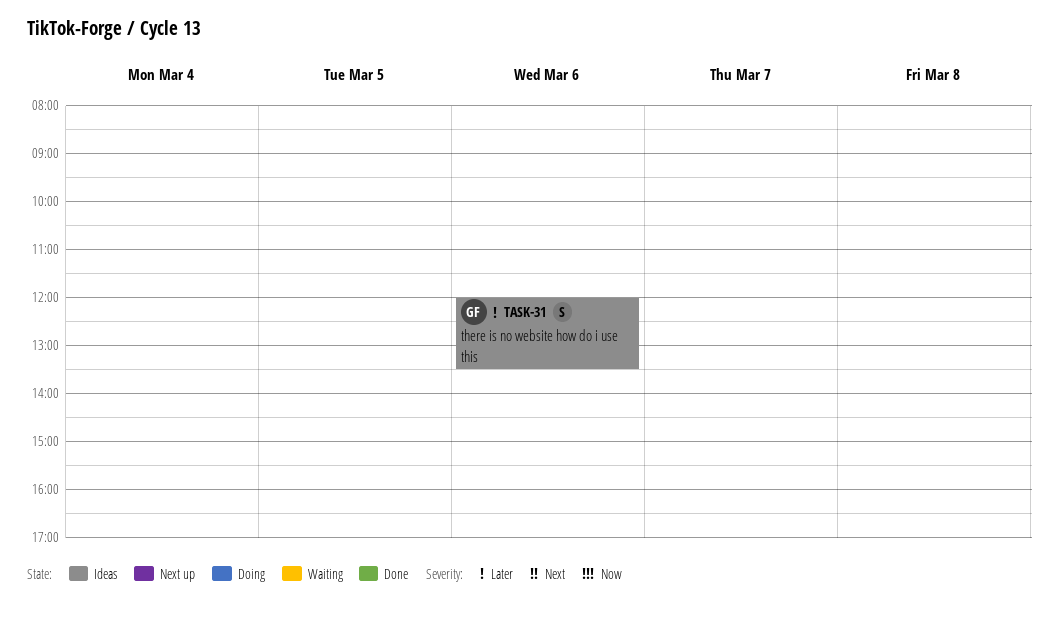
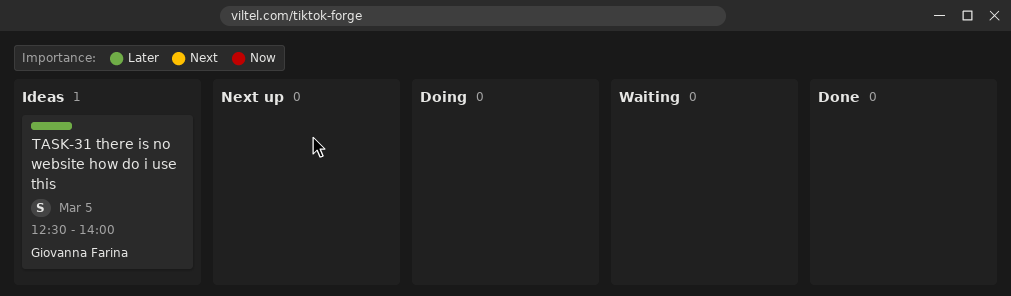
TASK-31, day: Mar 6 -> Mar 5
TASK-31, begins: 12:00 -> 12:30
TASK-31, ends: 13:30 -> 14:00

